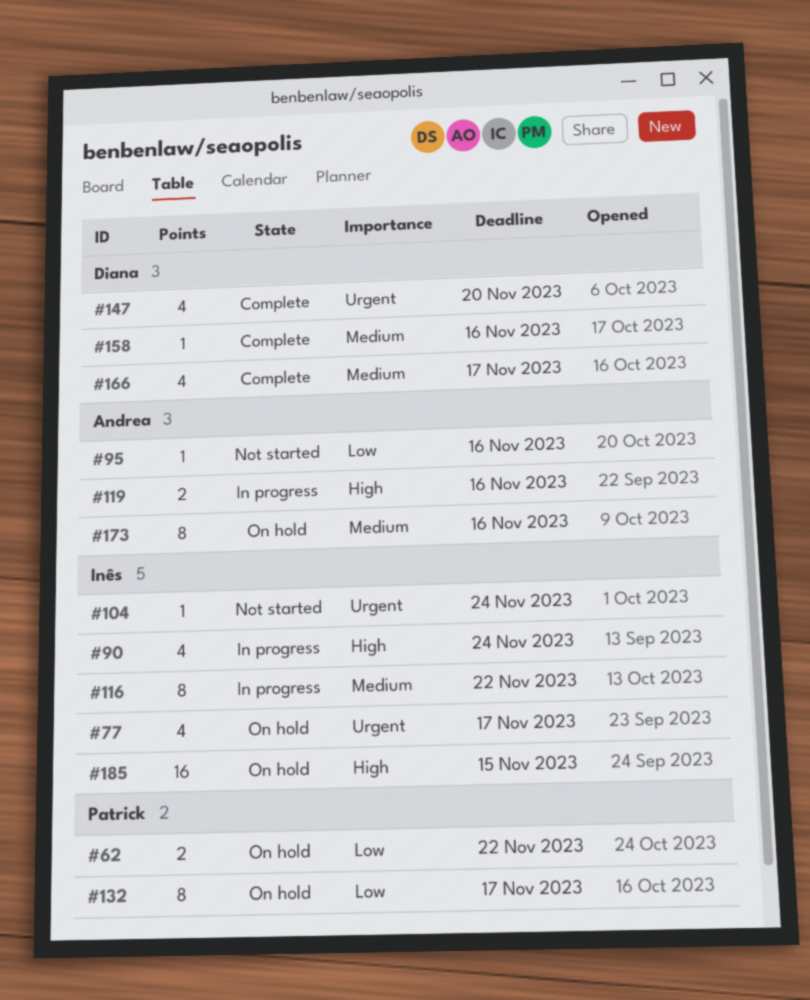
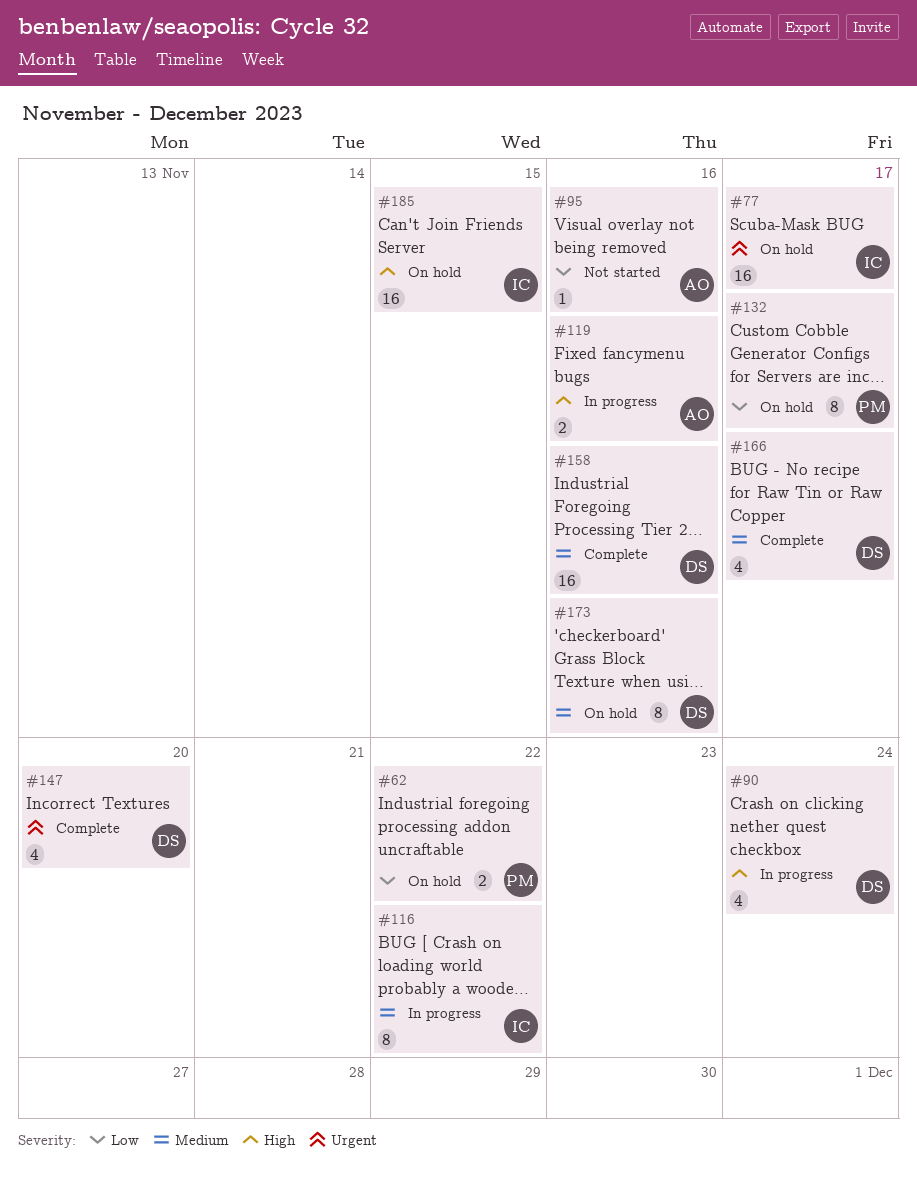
#77, estimate: 4 -> 16
#90, owner: Inês -> Diana
#104: present -> none
#158, estimate: 1 -> 16
#173, owner: Andrea -> Diana

